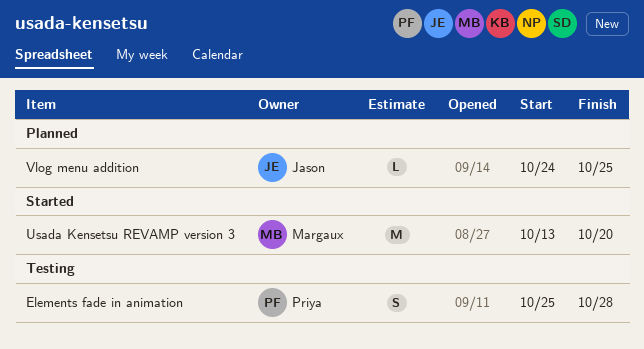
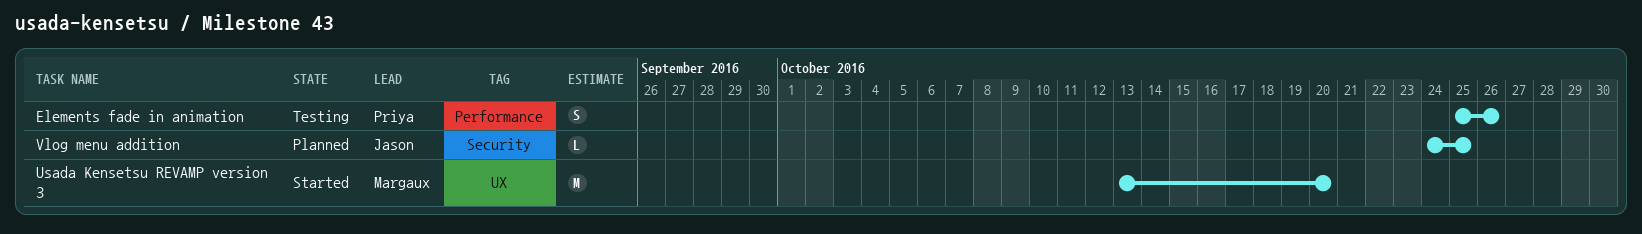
Elements fade in animation, due: Oct 28 -> Oct 26

